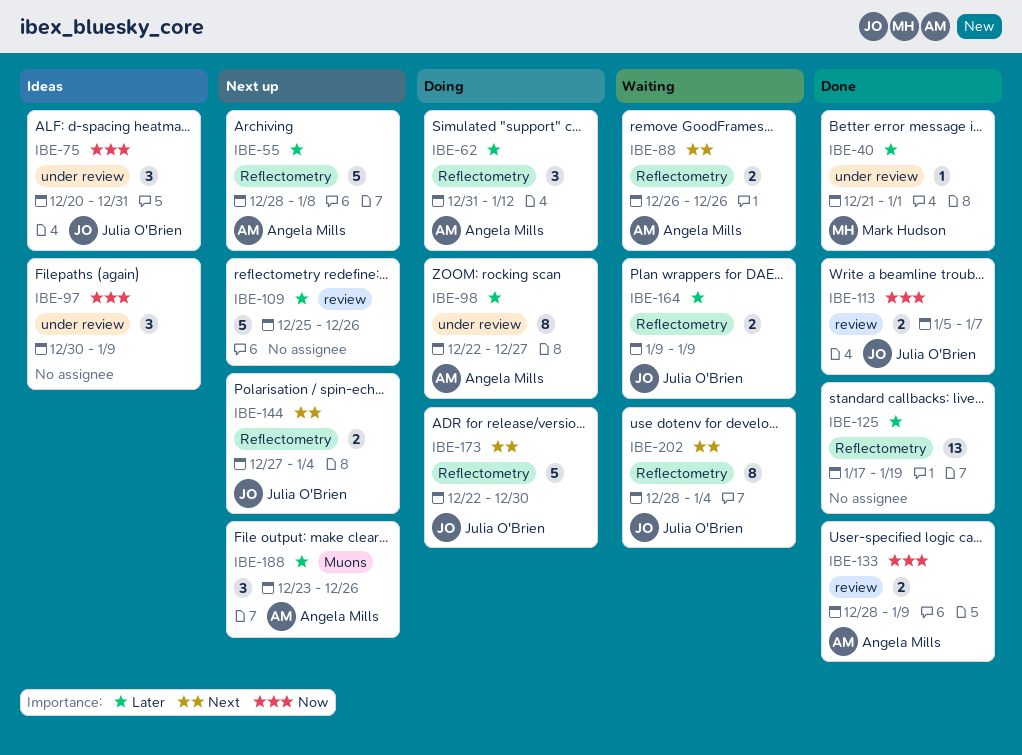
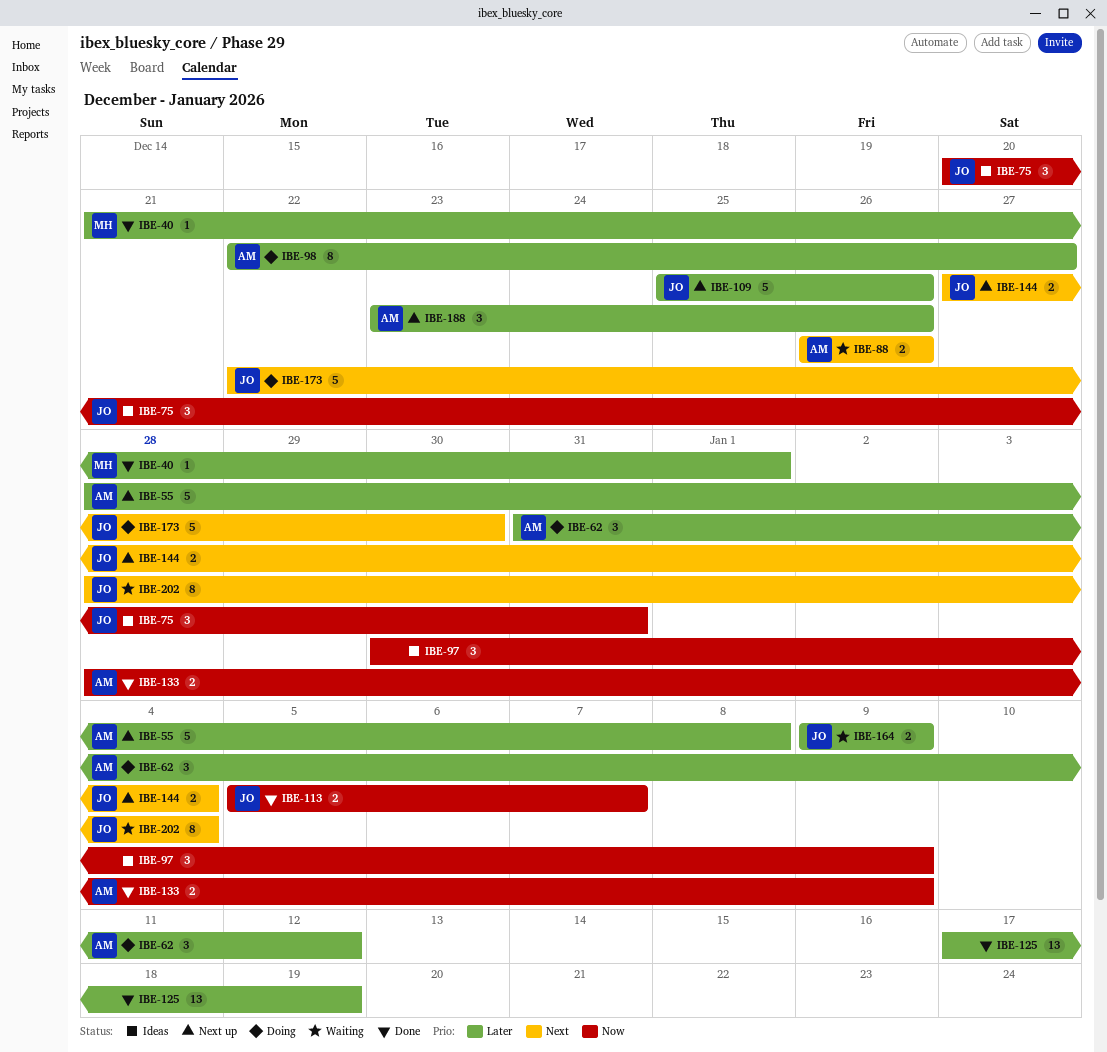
IBE-109, owner: none -> Julia O'Brien

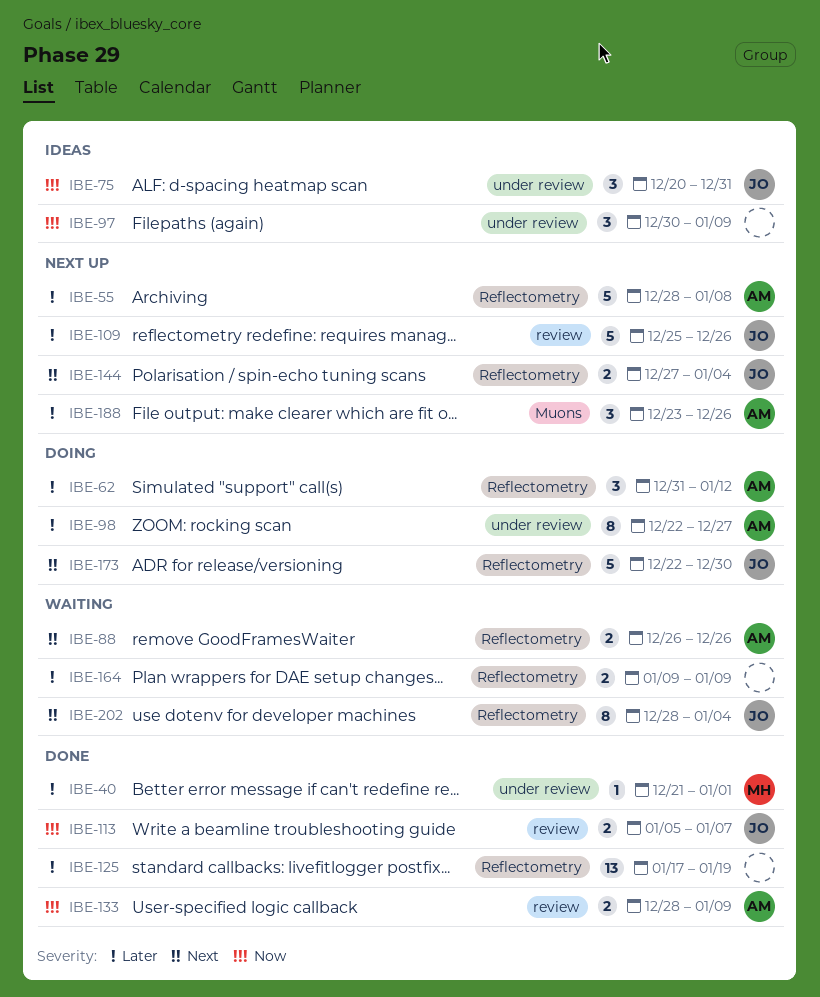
IBE-164, owner: JO -> none

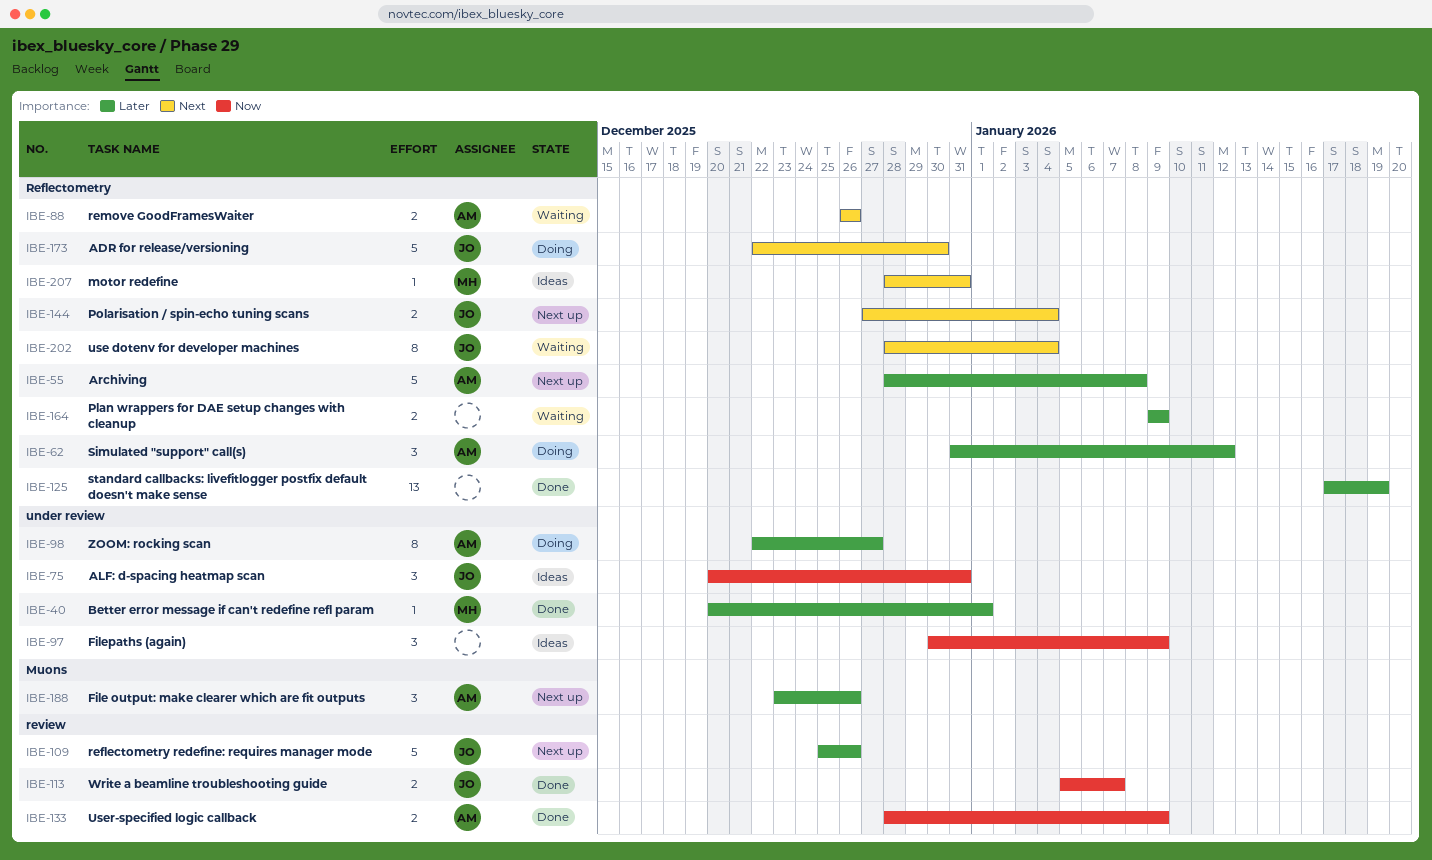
IBE-40, start: Dec 21 -> Dec 20
IBE-207: none -> present

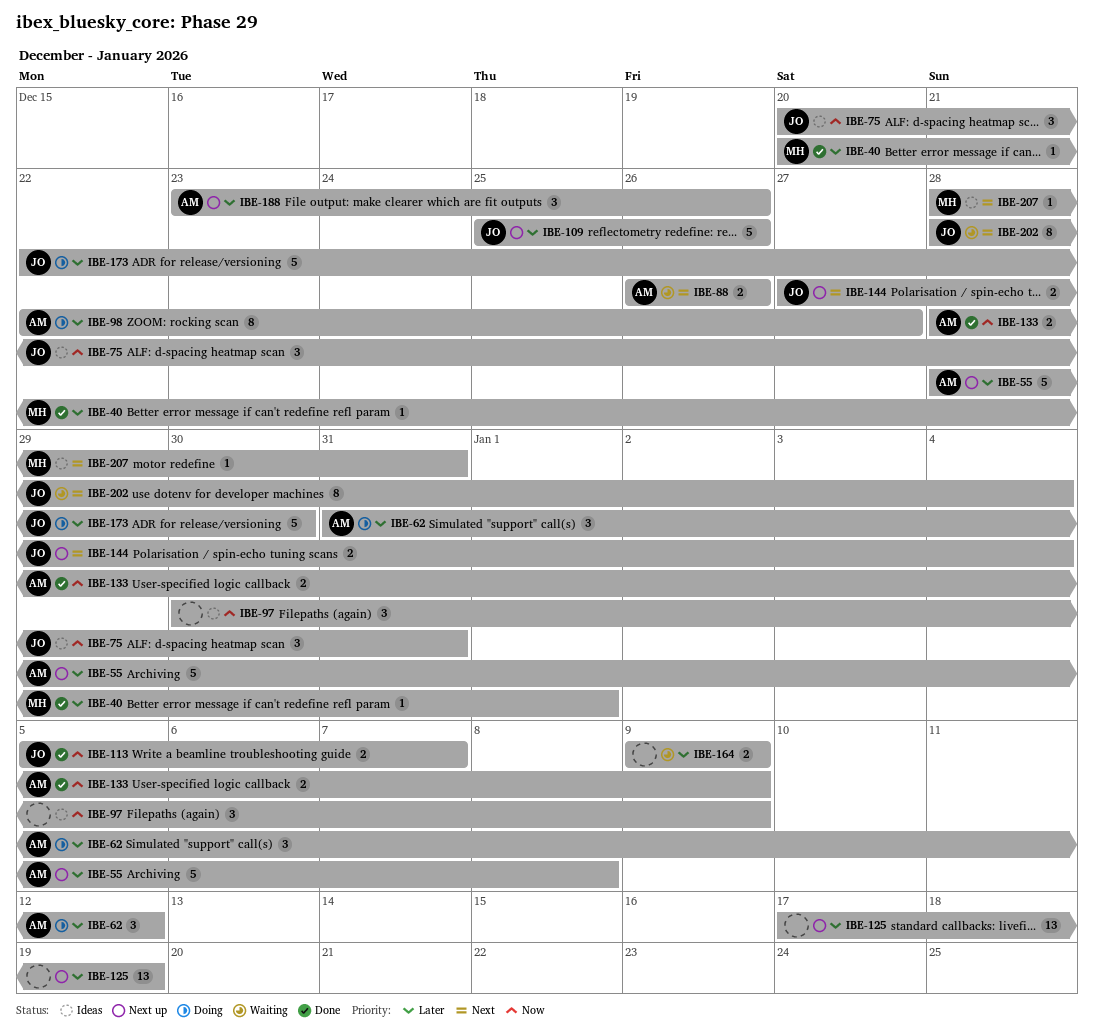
IBE-125, status: Done -> Next up
IBE-173, priority: Next -> Later

